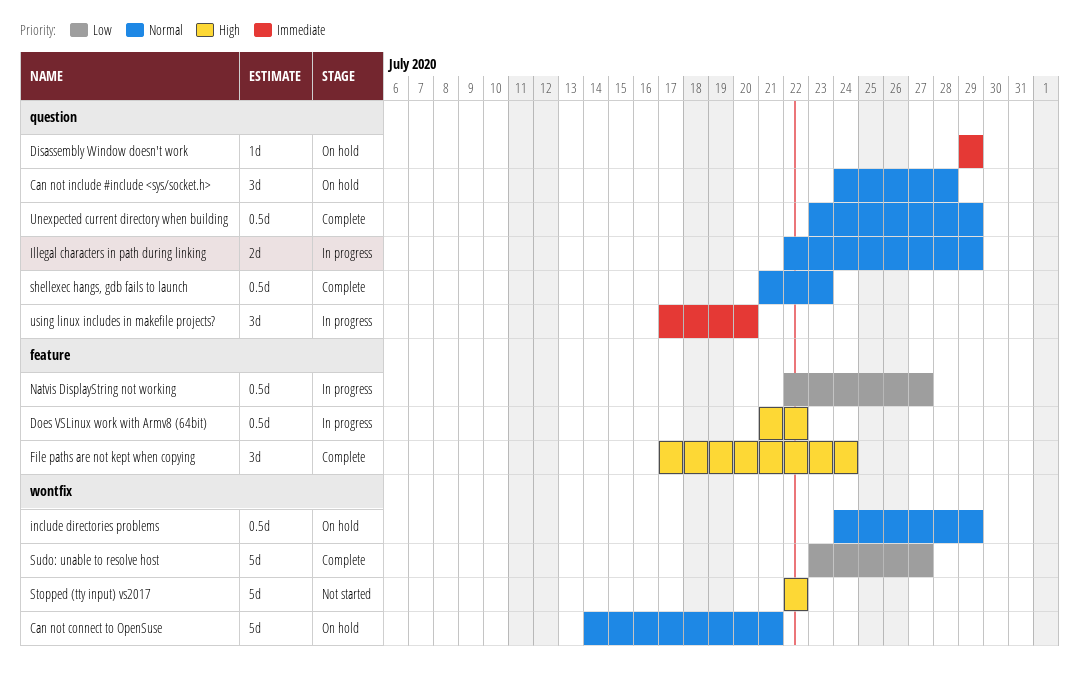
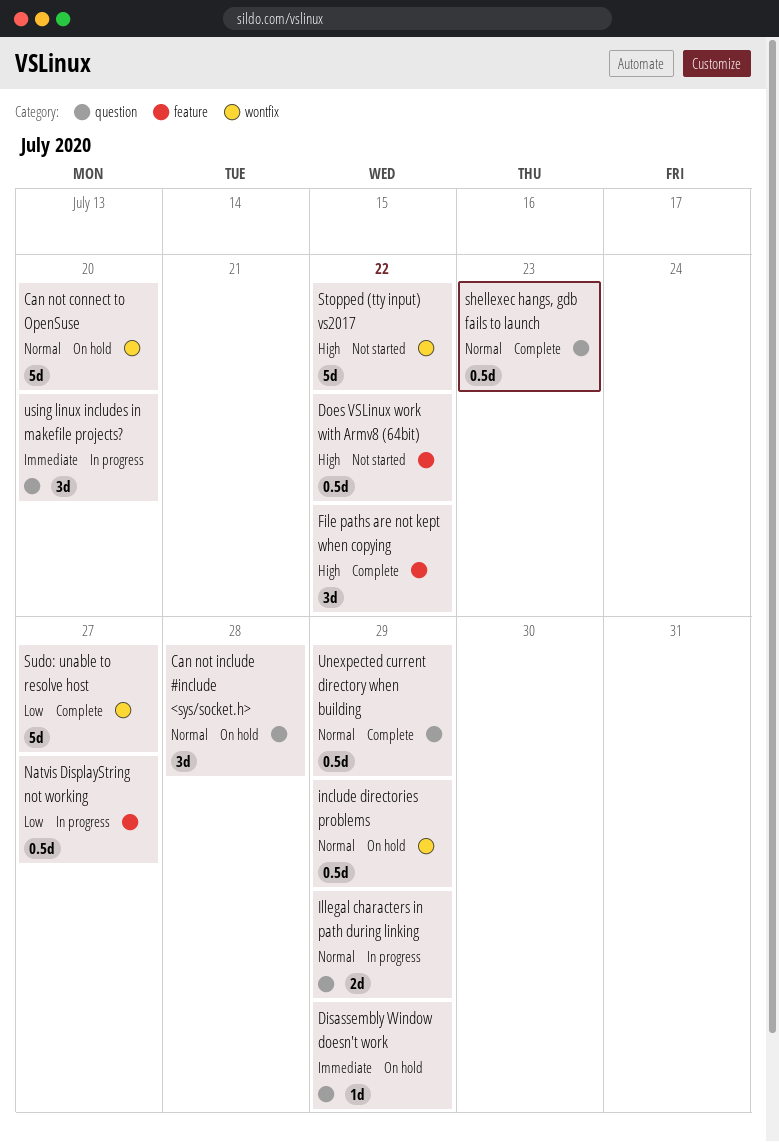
Can not connect to OpenSuse, due: Jul 21 -> Jul 20
Does VSLinux work with Armv8 (64bit), status: In progress -> Not started
File paths are not kept when copying, due: Jul 24 -> Jul 22

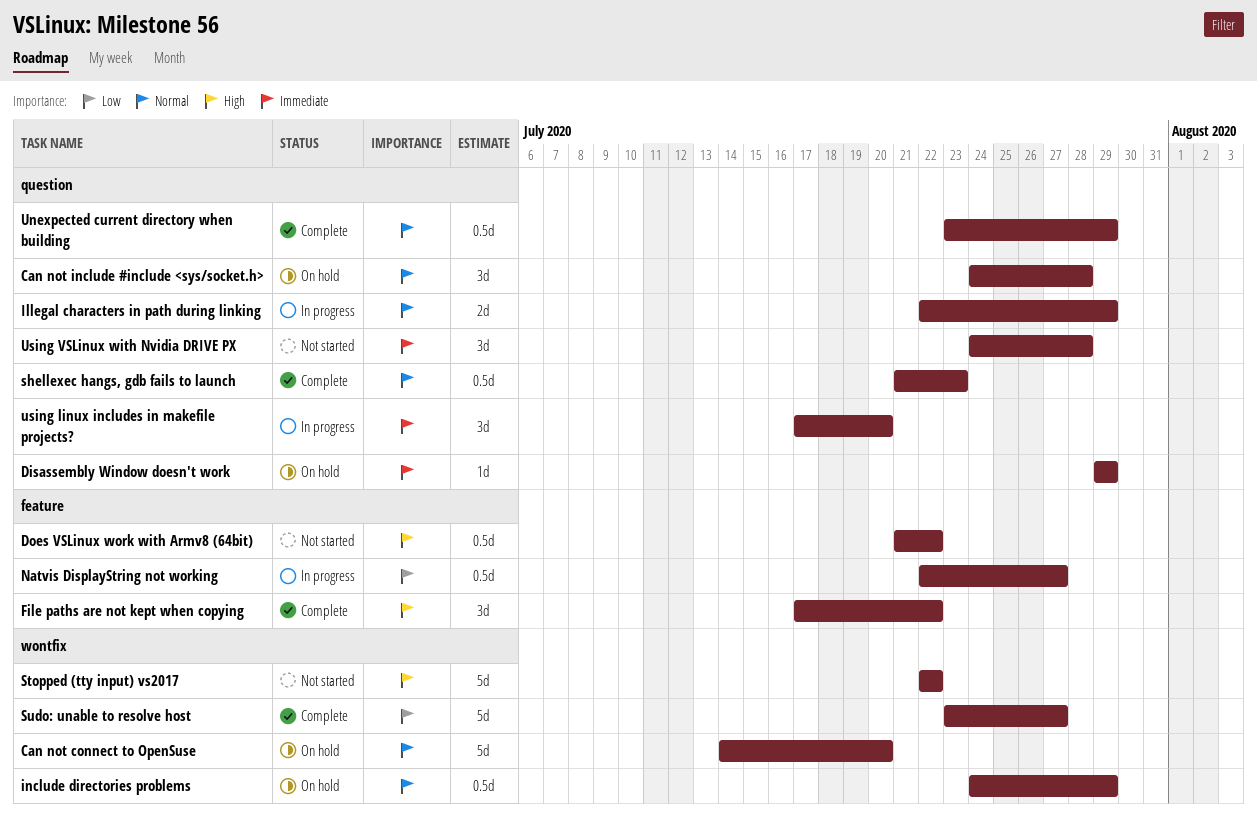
Using VSLinux with Nvidia DRIVE PX: none -> present

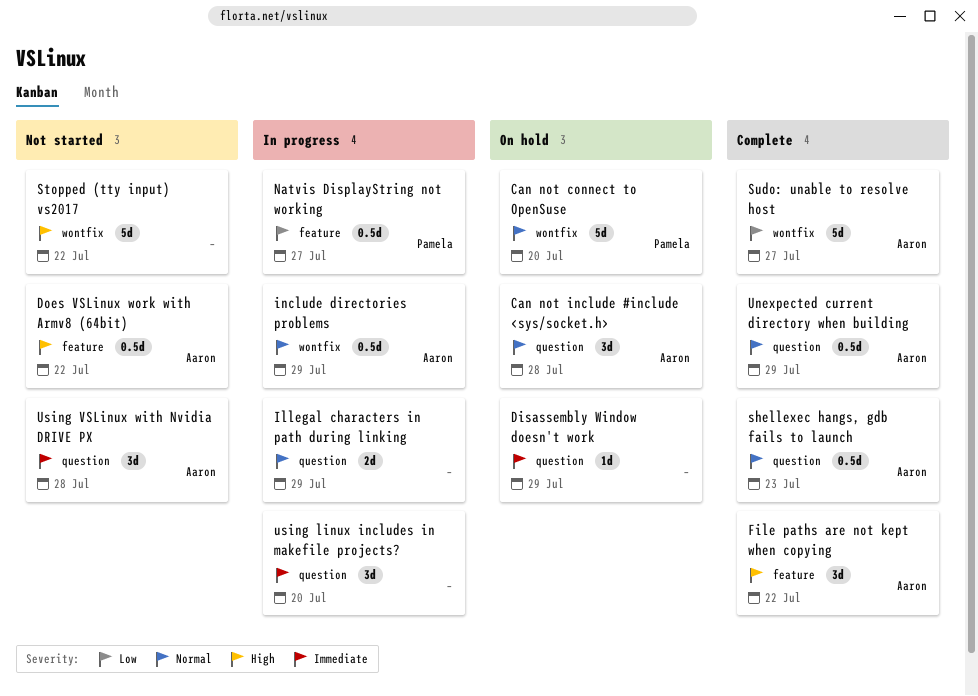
include directories problems, status: On hold -> In progress

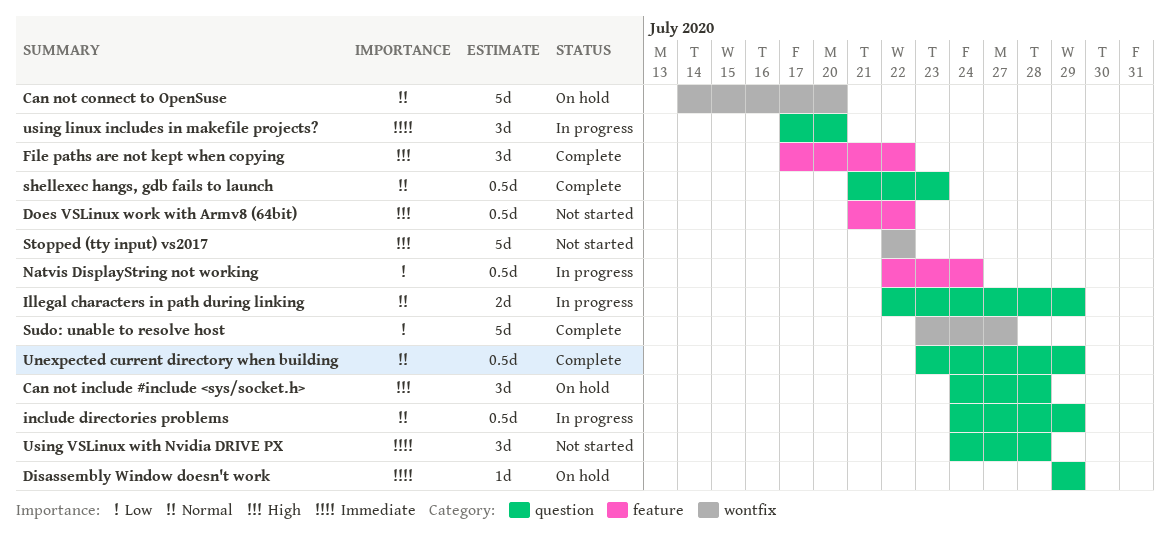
Can not include #include <sys/socket.h>, priority: Normal -> High
include directories problems, label: wontfix -> question
Natvis DisplayString not working, due: Jul 27 -> Jul 24

